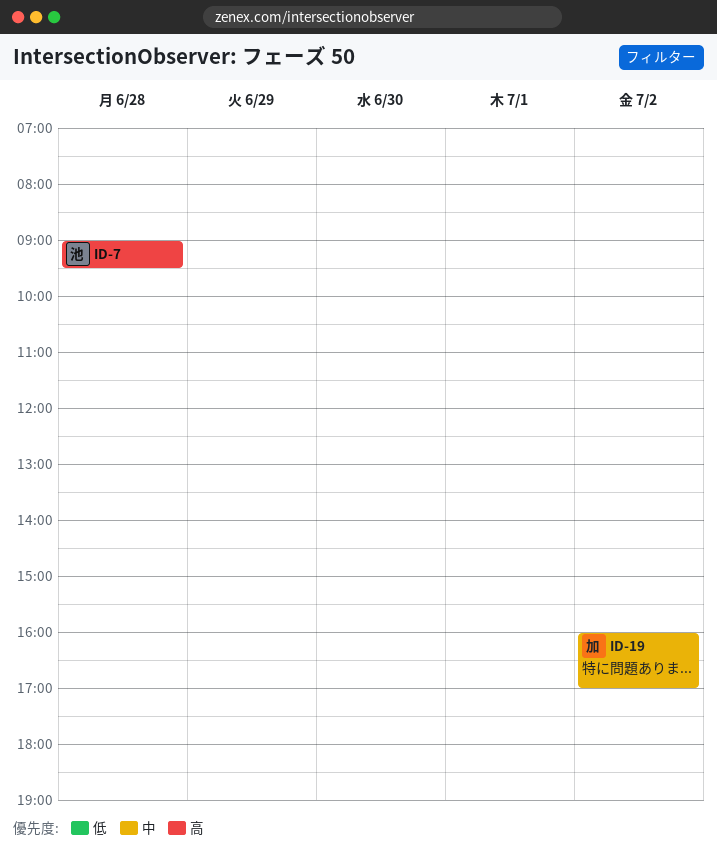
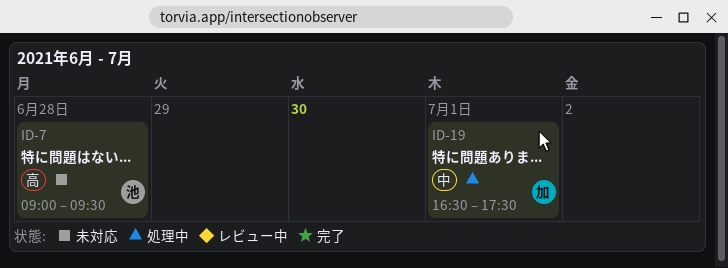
ID-19, day: Jul 2 -> Jul 1
ID-19, begins: 16:00 -> 16:30
ID-19, ends: 17:00 -> 17:30

